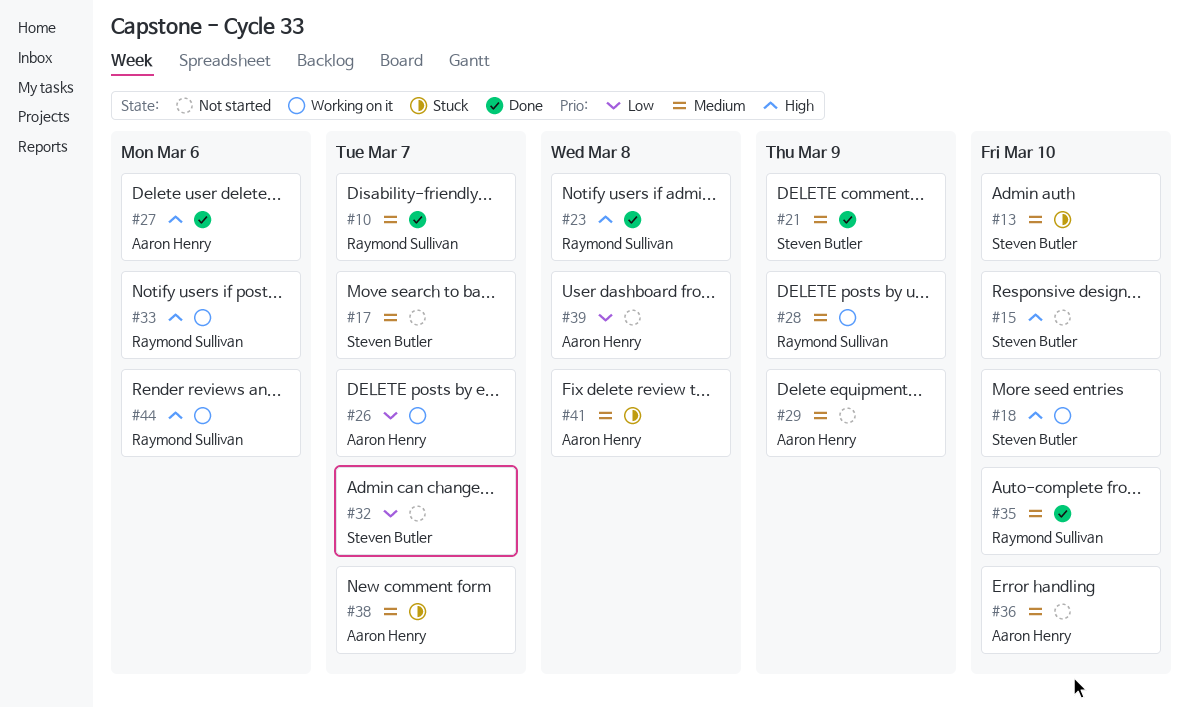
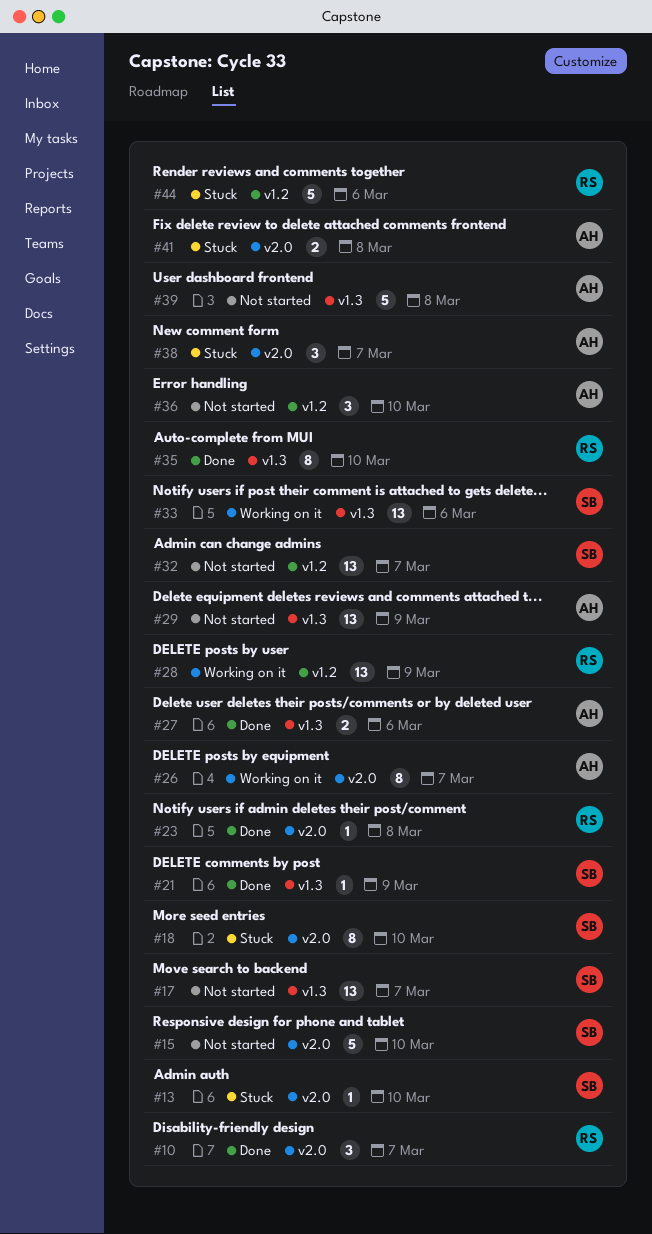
#18, status: Working on it -> Stuck
#33, owner: Raymond Sullivan -> Steven Butler
#44, status: Working on it -> Stuck

